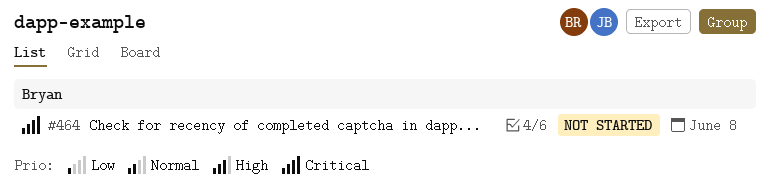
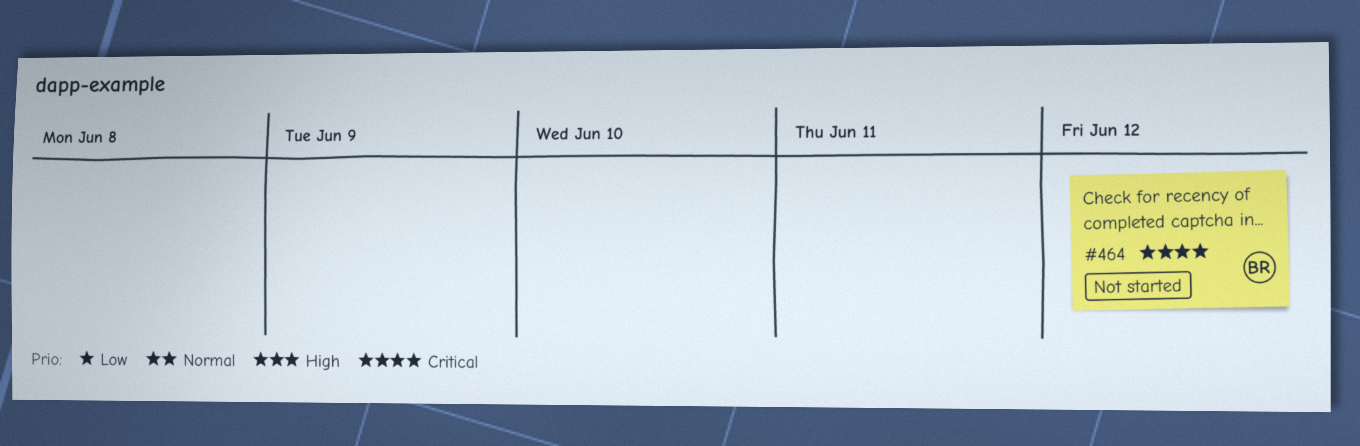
#464, due: Jun 8 -> Jun 12

